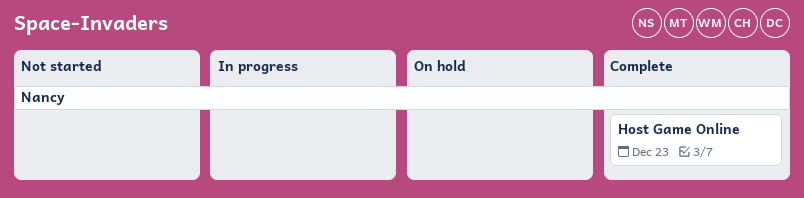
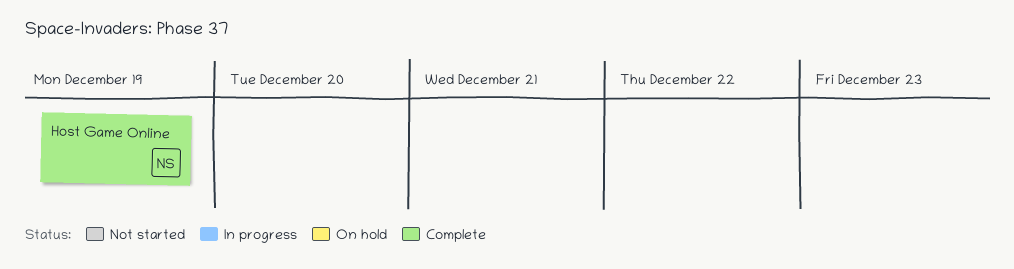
Host Game Online, due: Dec 23 -> Dec 19

